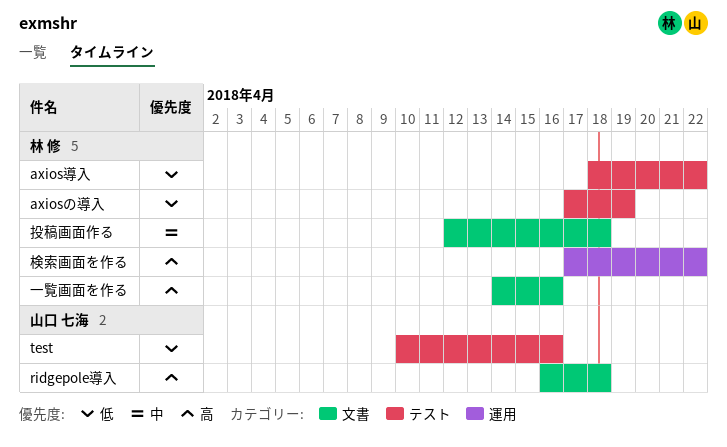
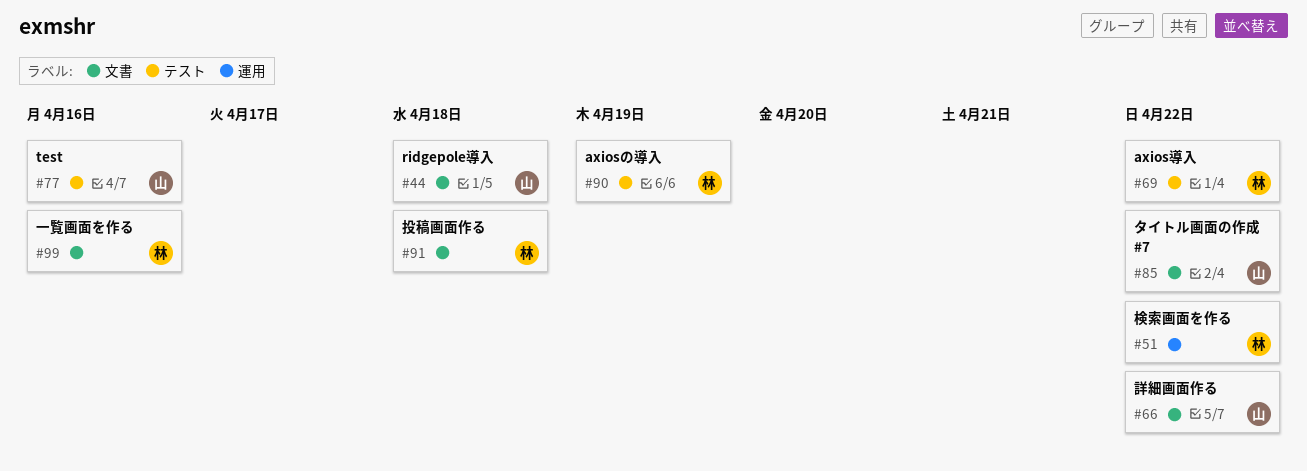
タイトル画面の作成 #7: none -> present
詳細画面作る: none -> present

